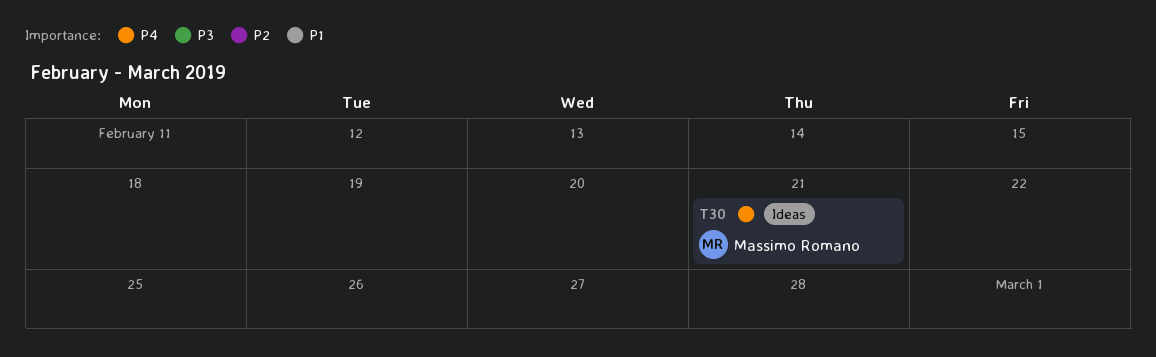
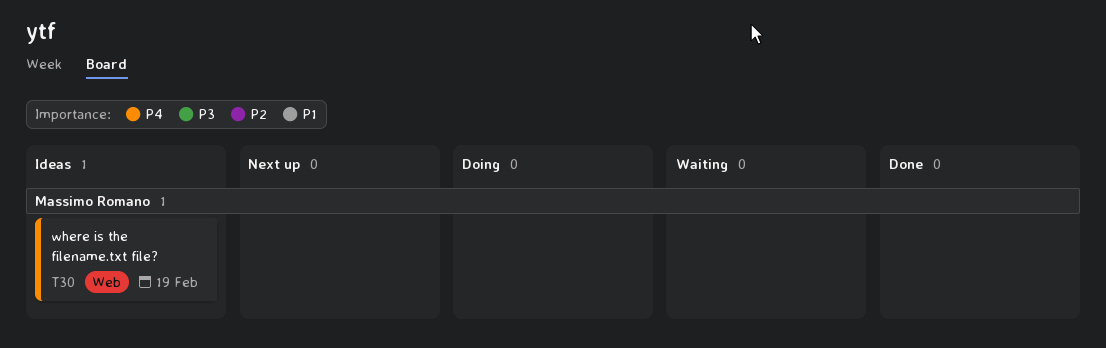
T30, due: Feb 21 -> Feb 19

